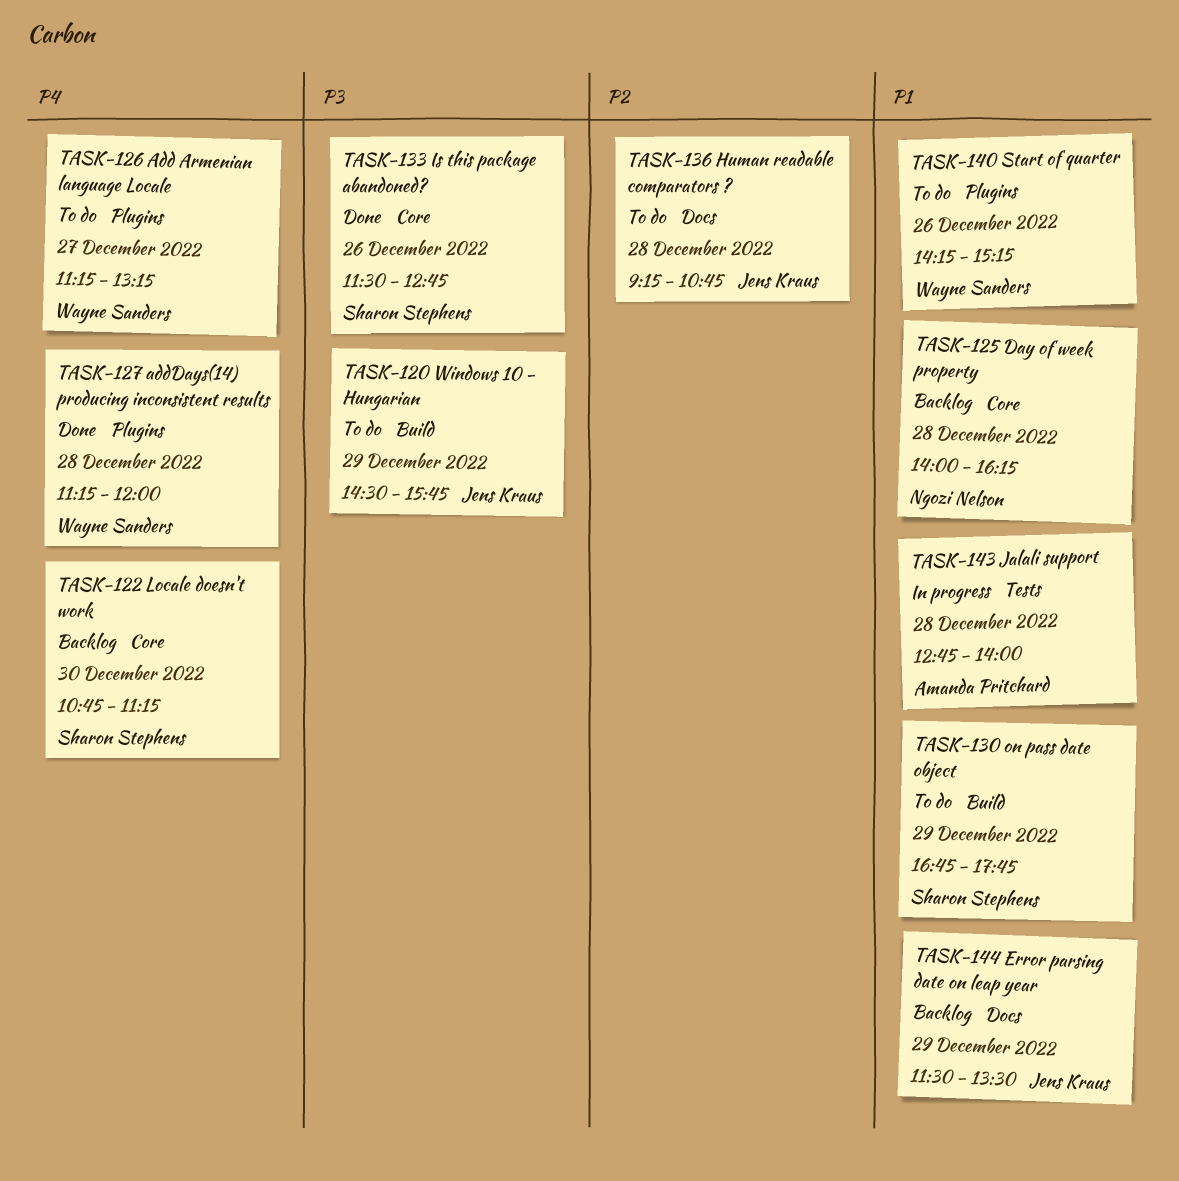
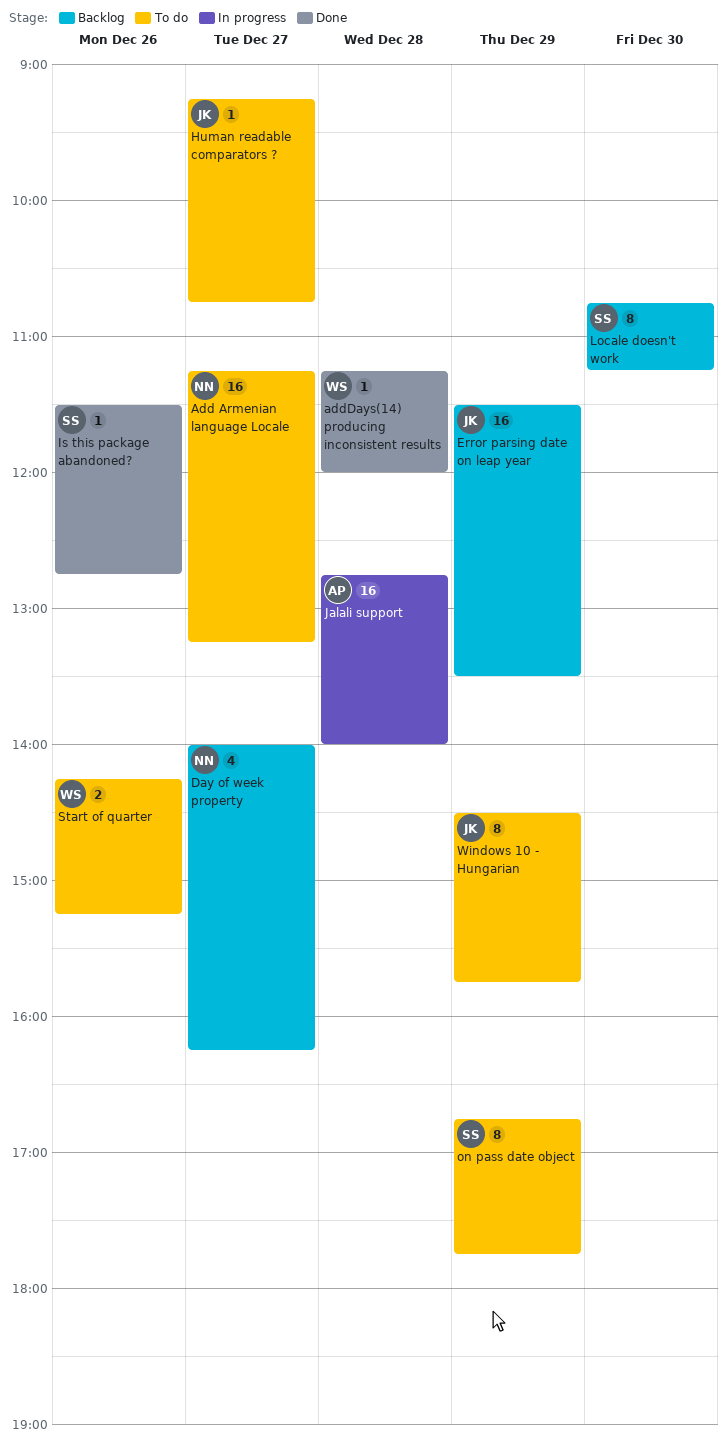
Add Armenian language Locale, owner: Wayne Sanders -> Ngozi Nelson
Day of week property, day: Dec 28 -> Dec 27
Human readable comparators ?, day: Dec 28 -> Dec 27

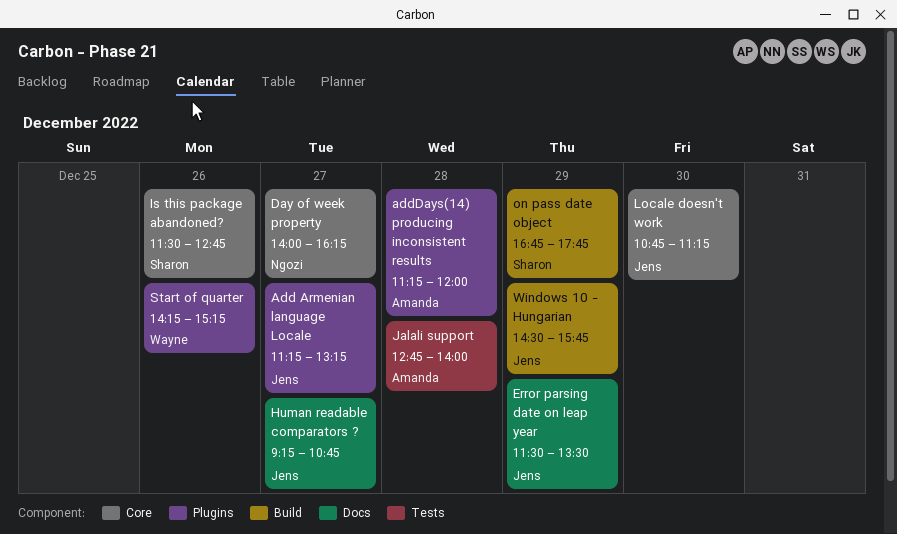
Add Armenian language Locale, owner: Ngozi -> Jens
addDays(14) producing inconsistent results, owner: Wayne -> Amanda
Locale doesn't work, owner: Sharon -> Jens

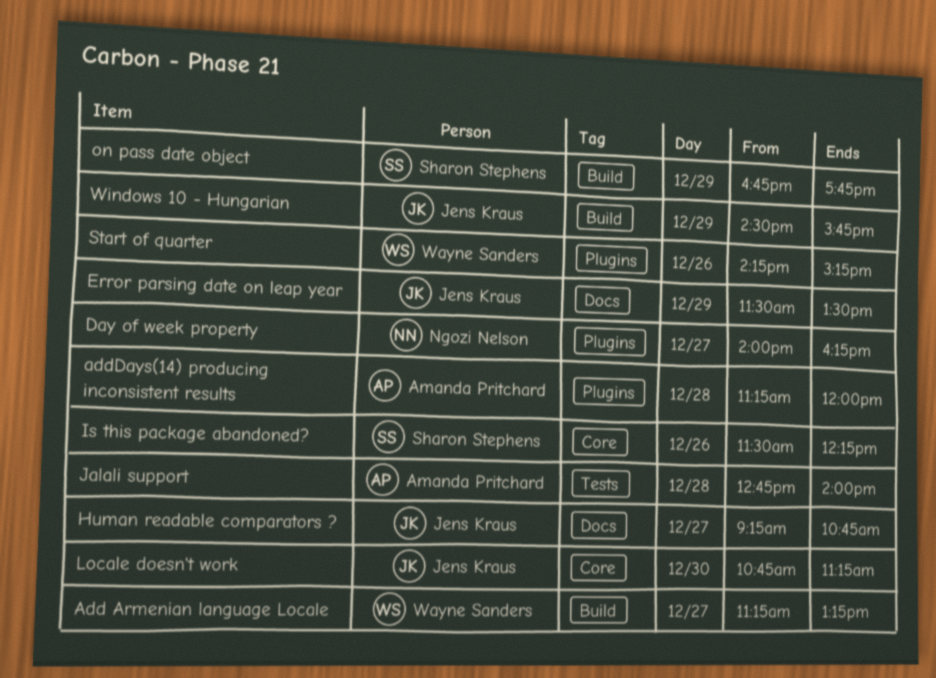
Add Armenian language Locale, owner: Jens Kraus -> Wayne Sanders
Add Armenian language Locale, label: Plugins -> Build
Day of week property, label: Core -> Plugins
Is this package abandoned?, ends: 12:45 -> 12:15

